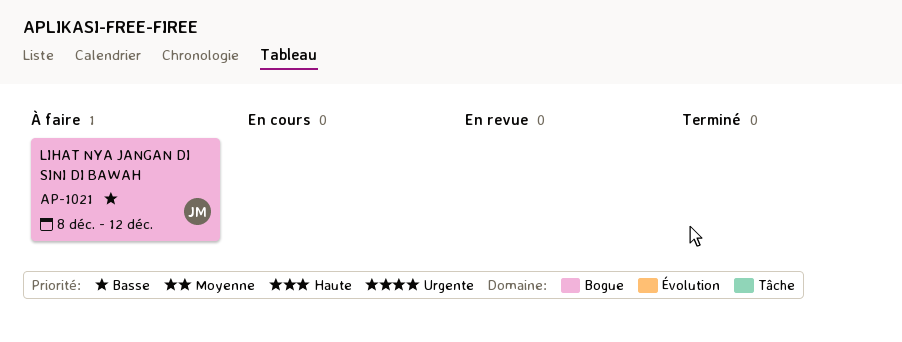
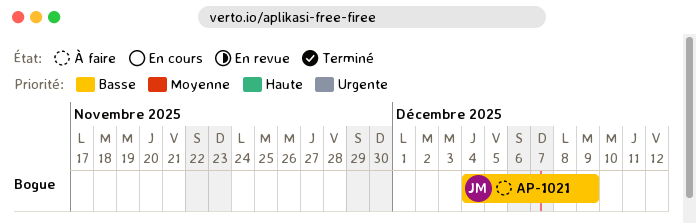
AP-1021, start: Dec 8 -> Dec 4
AP-1021, due: Dec 12 -> Dec 9

